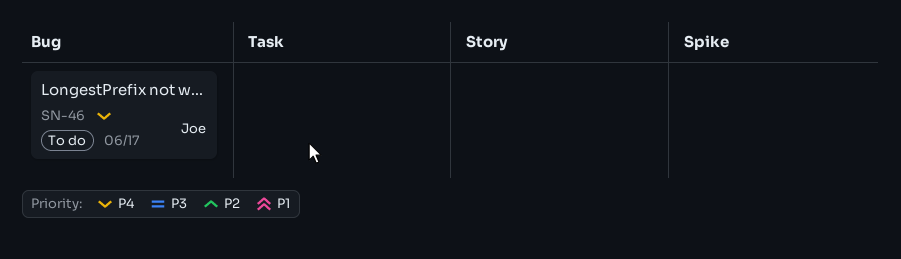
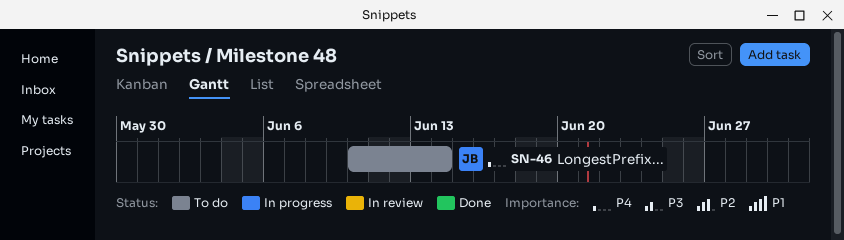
SN-46, due: Jun 17 -> Jun 14

